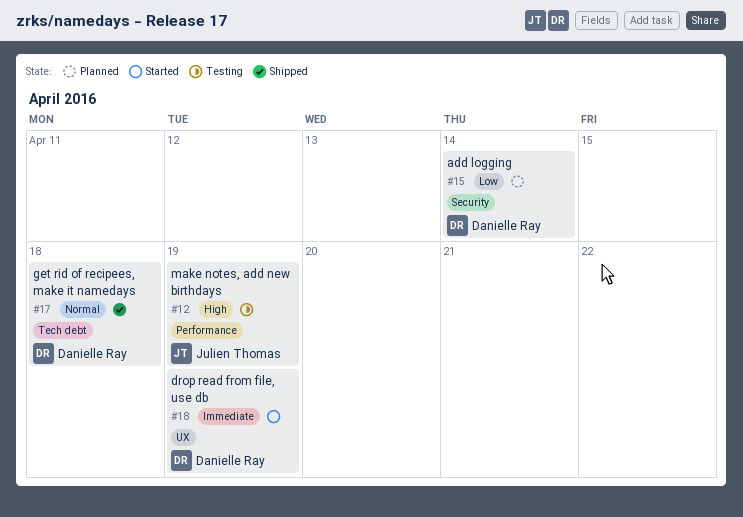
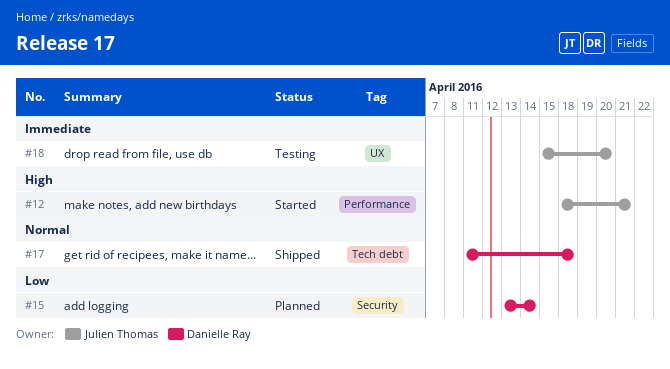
#12, status: Testing -> Started
#12, due: Apr 19 -> Apr 21
#18, status: Started -> Testing
#18, owner: Danielle Ray -> Julien Thomas
#18, due: Apr 19 -> Apr 20

